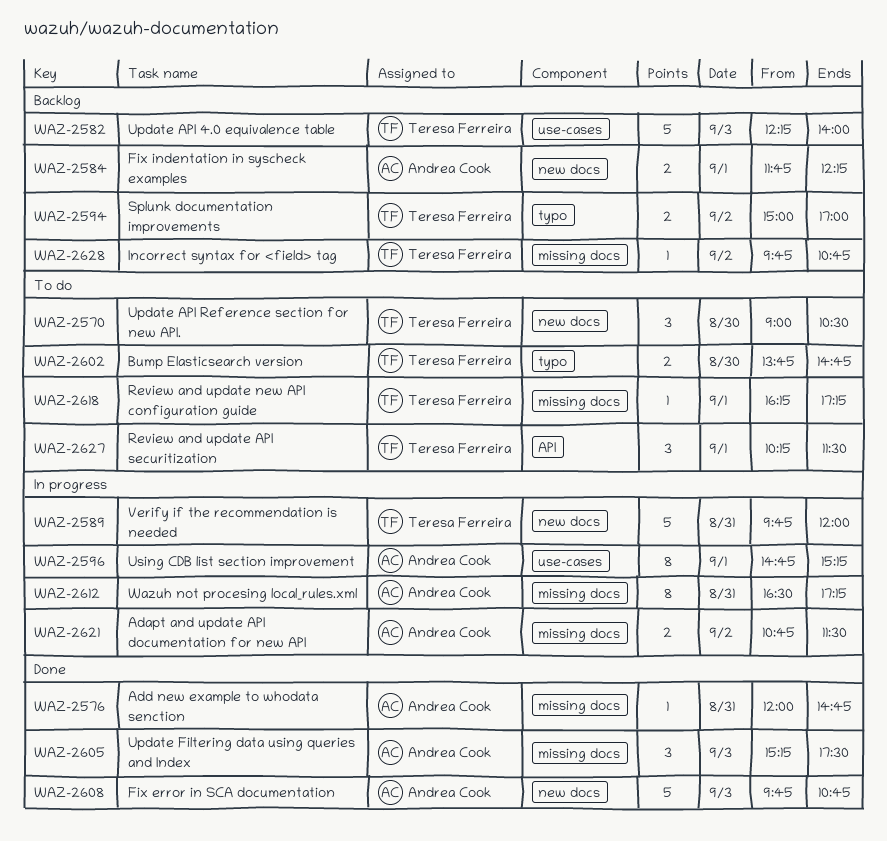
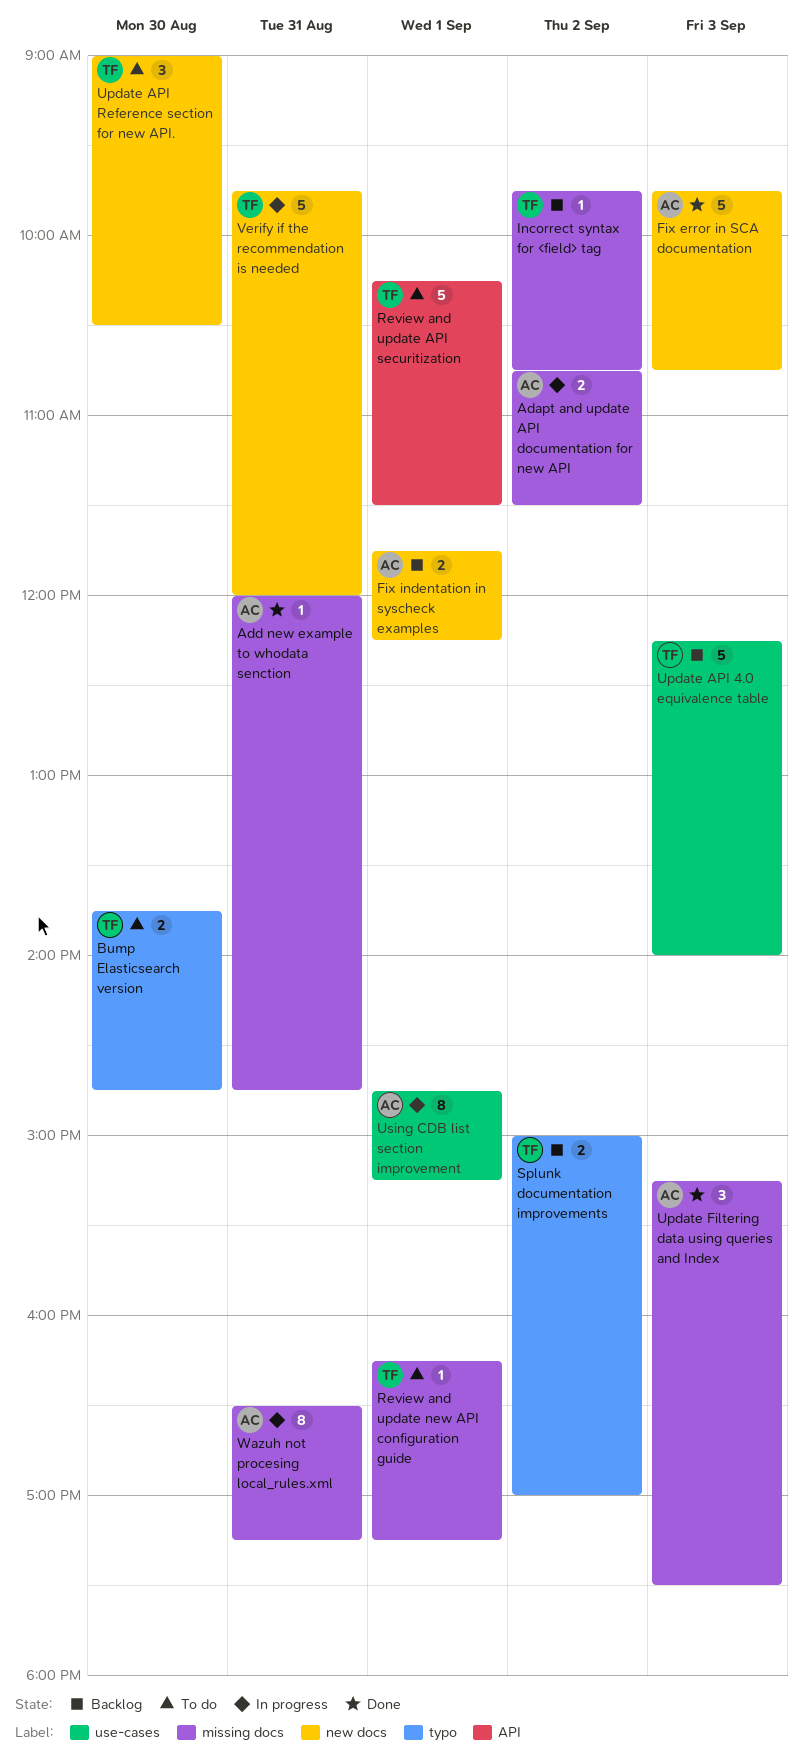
Review and update API securitization, estimate: 3 -> 5

